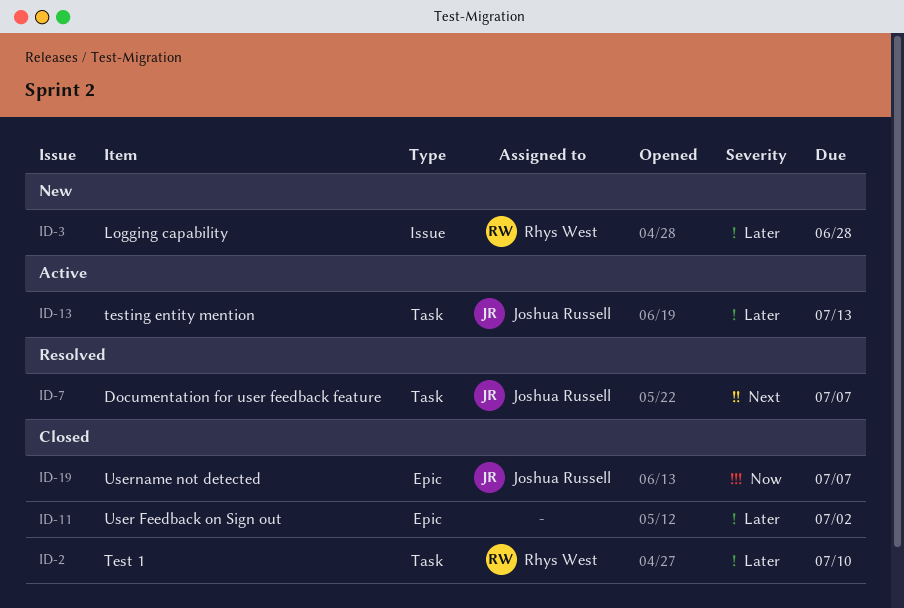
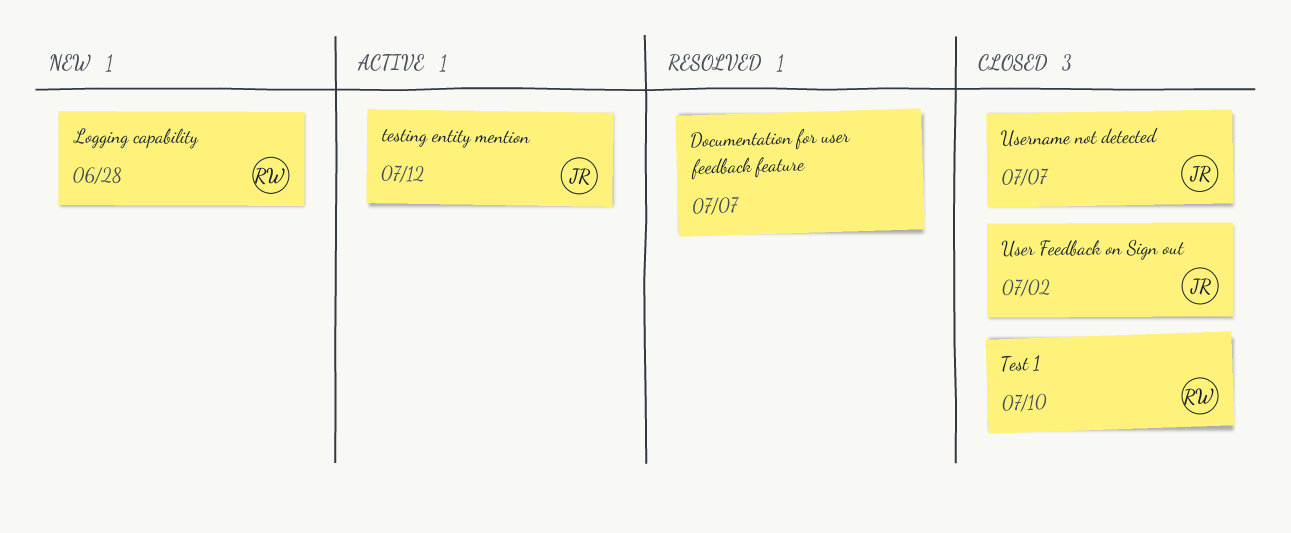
Documentation for user feedback feature, owner: Joshua Russell -> none
testing entity mention, due: Jul 13 -> Jul 12
User Feedback on Sign out, owner: none -> Joshua Russell

